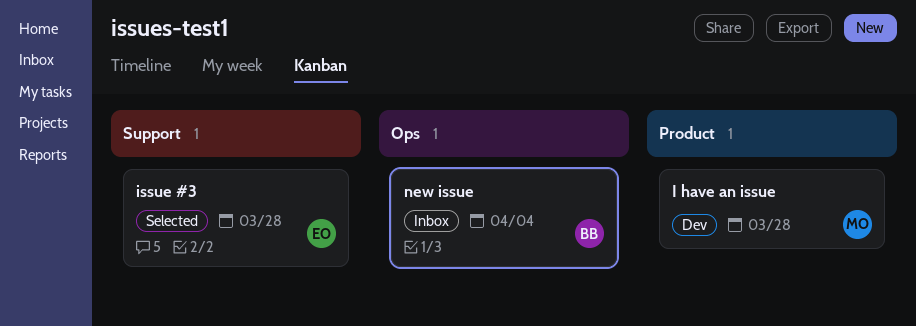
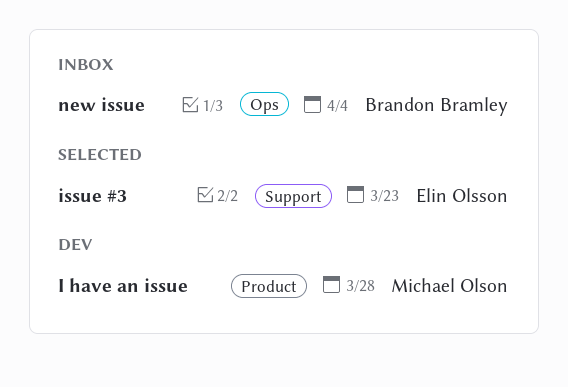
issue #3, due: Mar 28 -> Mar 23

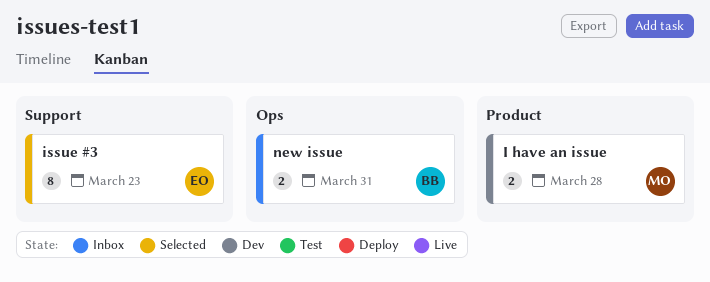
new issue, due: Apr 4 -> Mar 31

